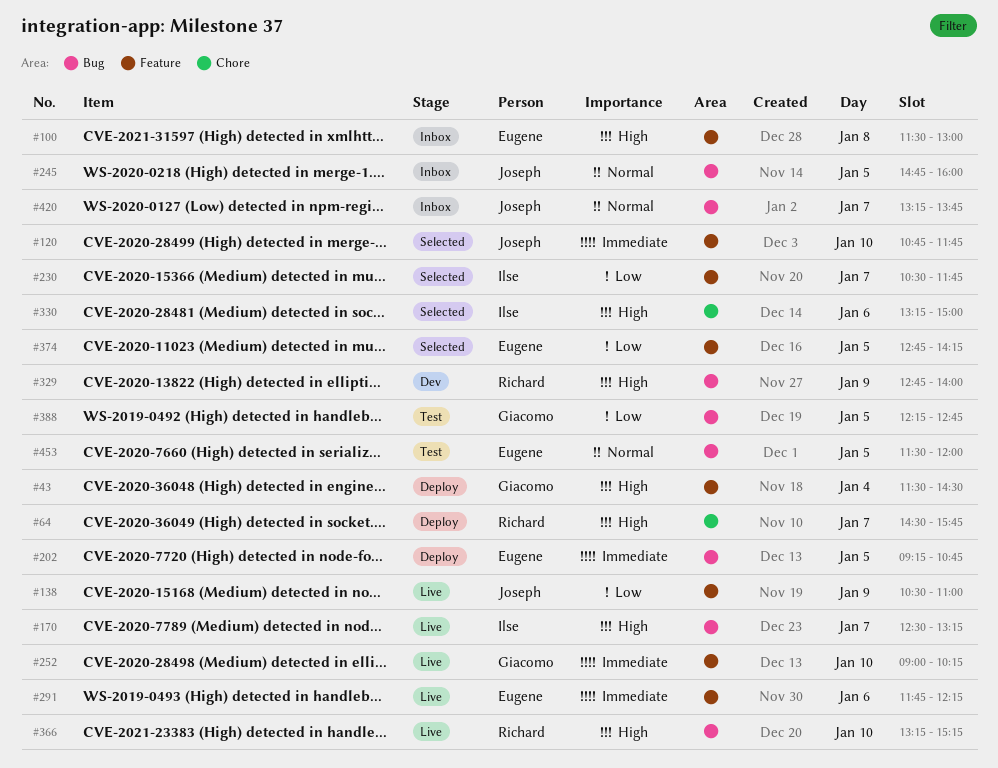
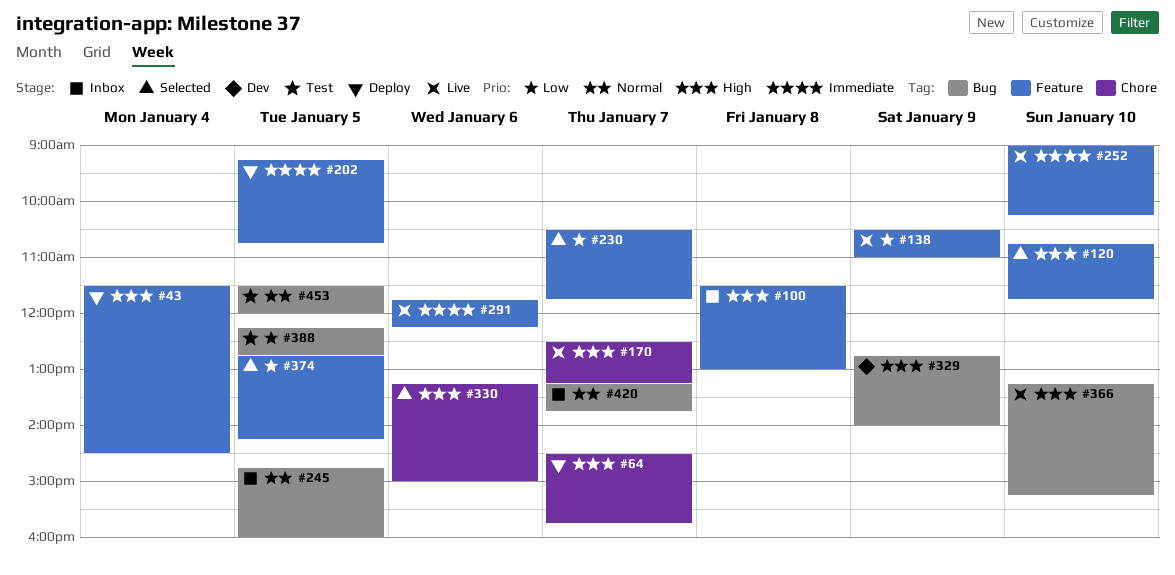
#120, priority: Immediate -> High
#170, label: Bug -> Chore
#202, label: Bug -> Feature

